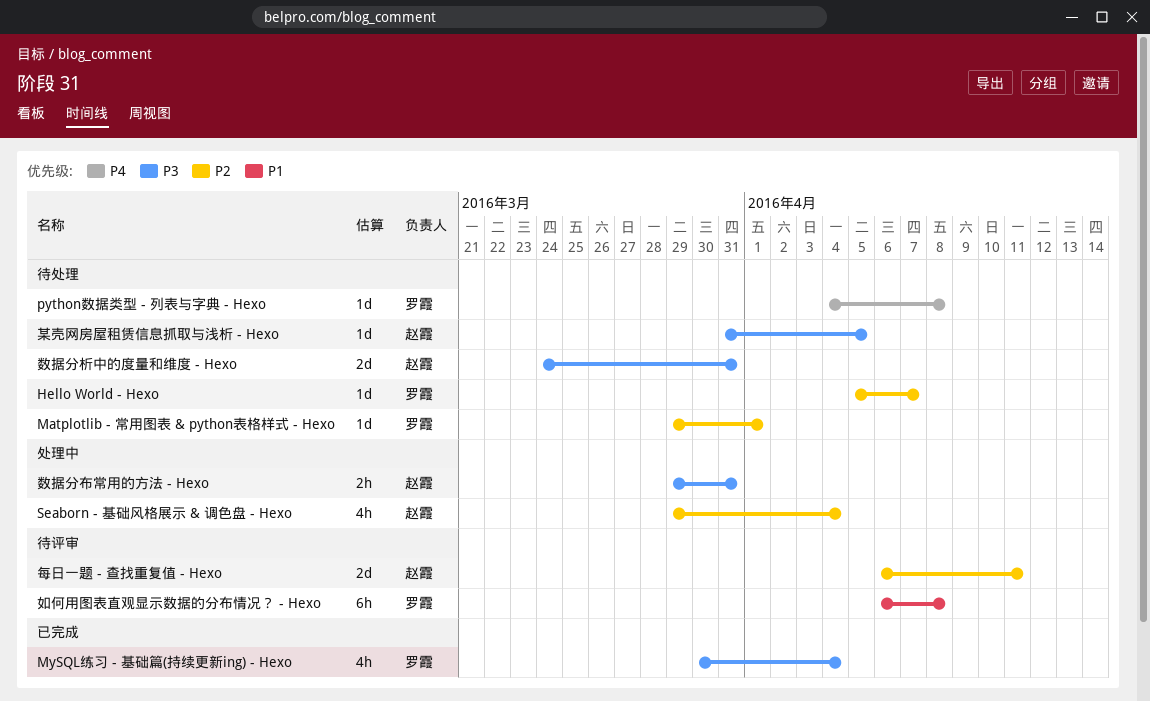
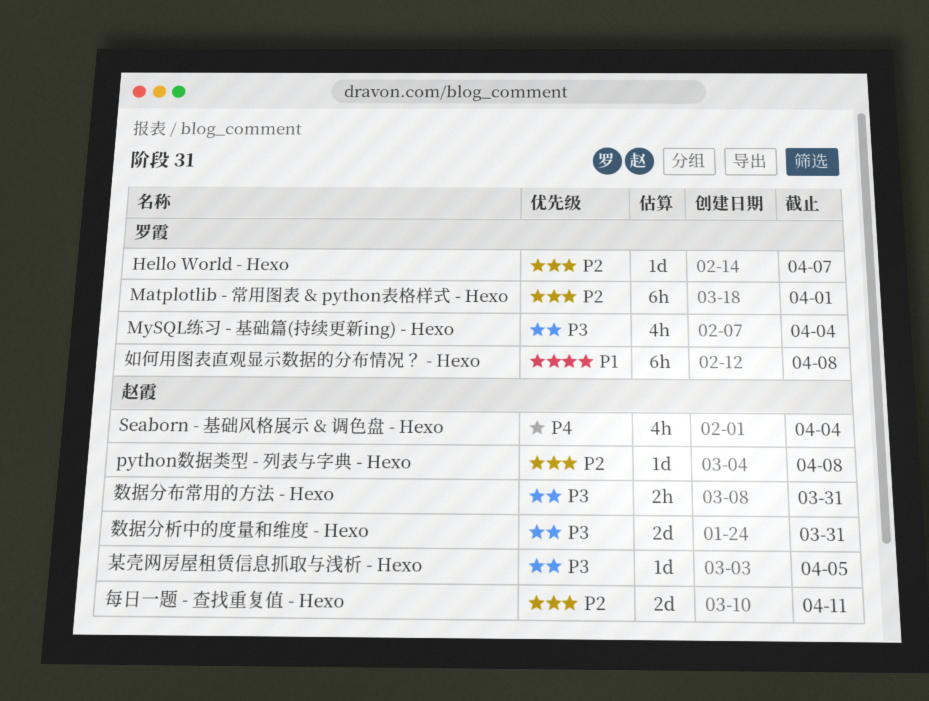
Matplotlib - 常用图表 & python表格样式 - Hexo, estimate: 1d -> 6h
python数据类型 - 列表与字典 - Hexo, owner: 罗霞 -> 赵霞
python数据类型 - 列表与字典 - Hexo, priority: P4 -> P2
Seaborn - 基础风格展示 & 调色盘 - Hexo, priority: P2 -> P4

